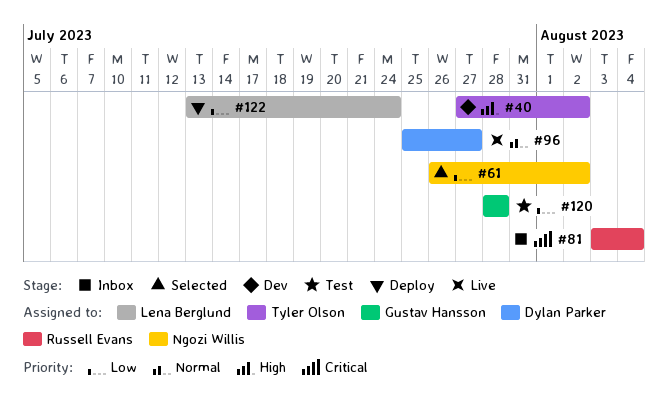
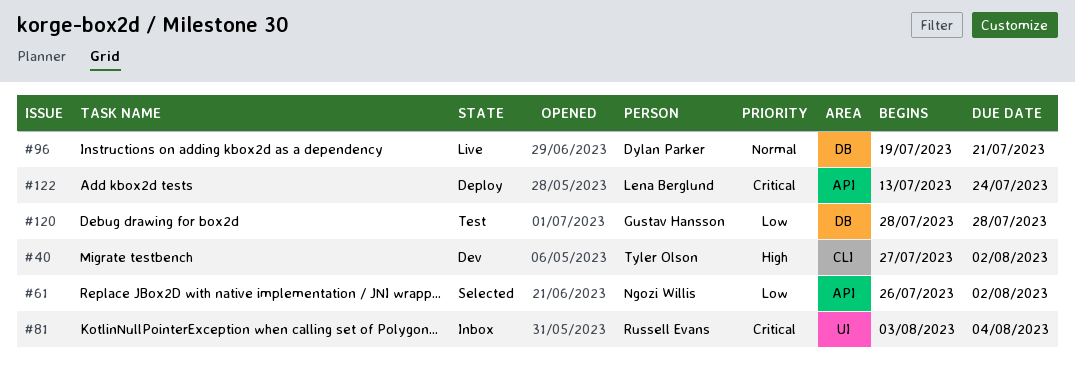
#96, start: Jul 25 -> Jul 19
#96, due: Jul 27 -> Jul 21
#122, priority: Low -> Critical

